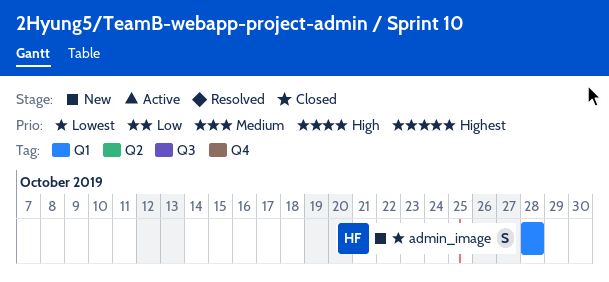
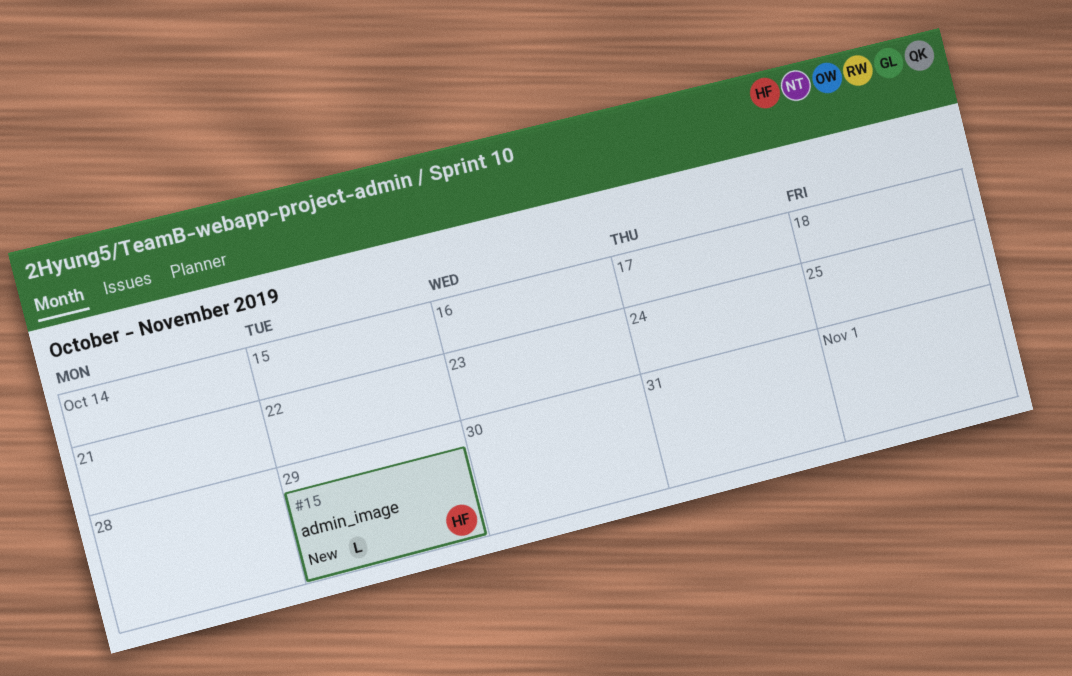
admin_image, estimate: S -> L
admin_image, due: Oct 28 -> Oct 29

